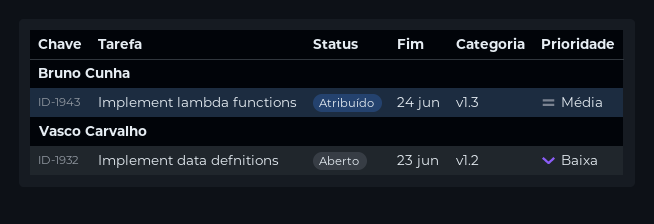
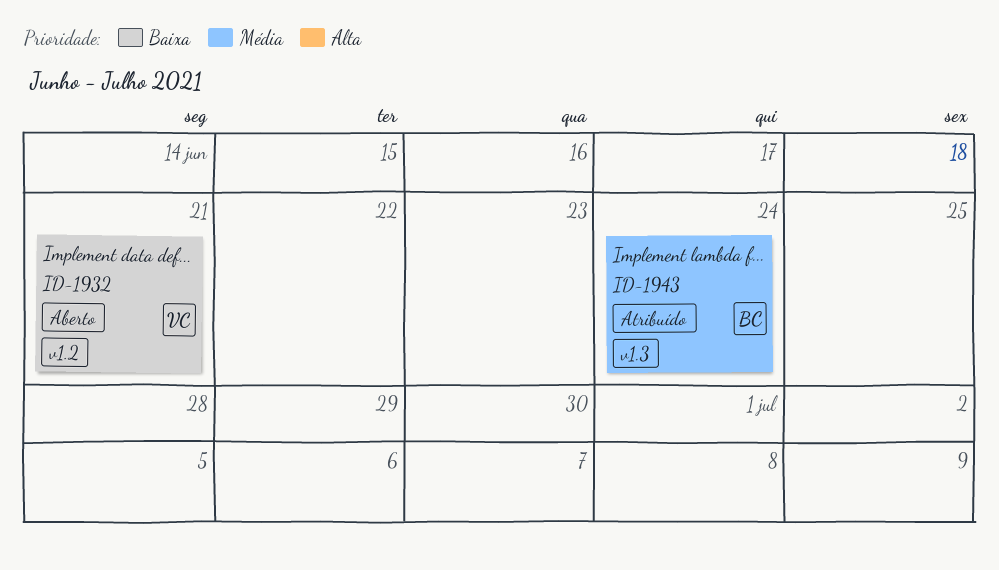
ID-1932, due: Jun 23 -> Jun 21

